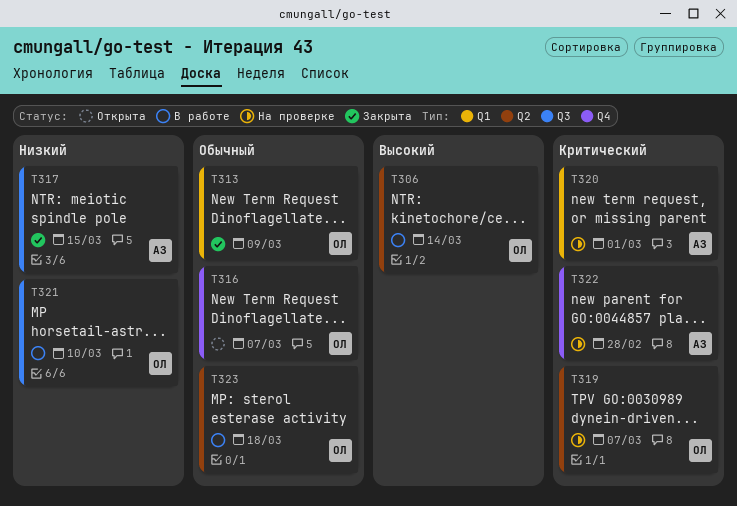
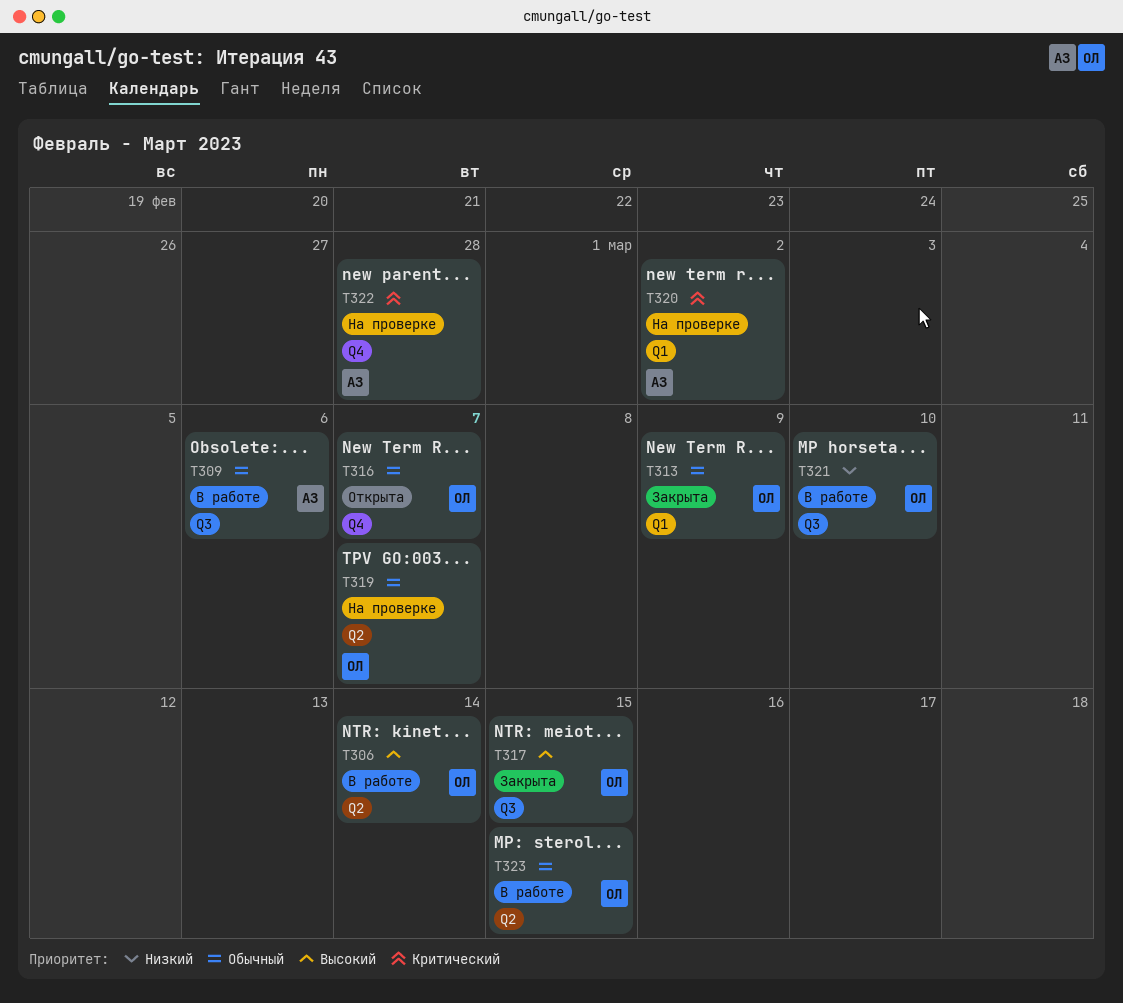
T309: none -> present
T317, owner: АЗ -> ОЛ
T317, priority: Низкий -> Высокий
T319, priority: Критический -> Обычный
T320, due: Mar 1 -> Mar 2
T323, due: Mar 18 -> Mar 15

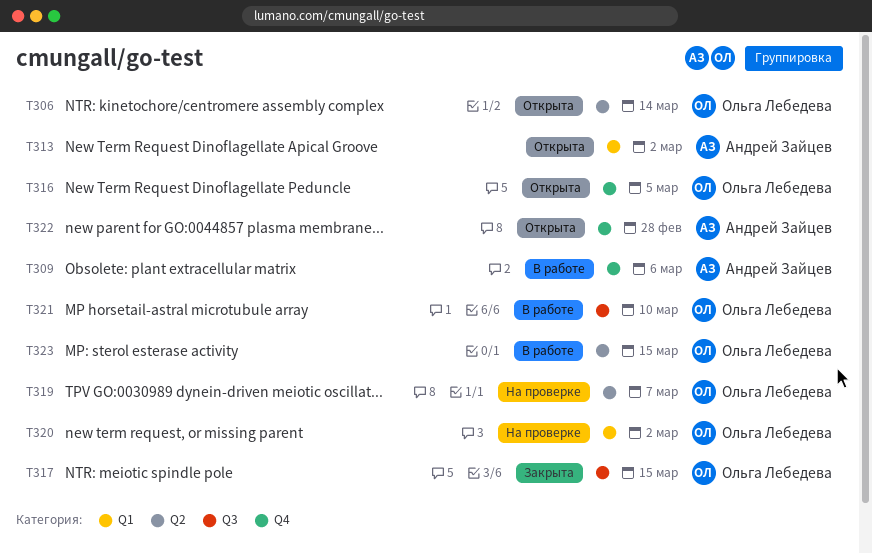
T306, status: В работе -> Открыта
T309, label: Q3 -> Q4
T313, status: Закрыта -> Открыта
T313, owner: Ольга Лебедева -> Андрей Зайцев
T313, due: Mar 9 -> Mar 2
T316, due: Mar 7 -> Mar 5
T320, owner: Андрей Зайцев -> Ольга Лебедева
T322, status: На проверке -> Открыта

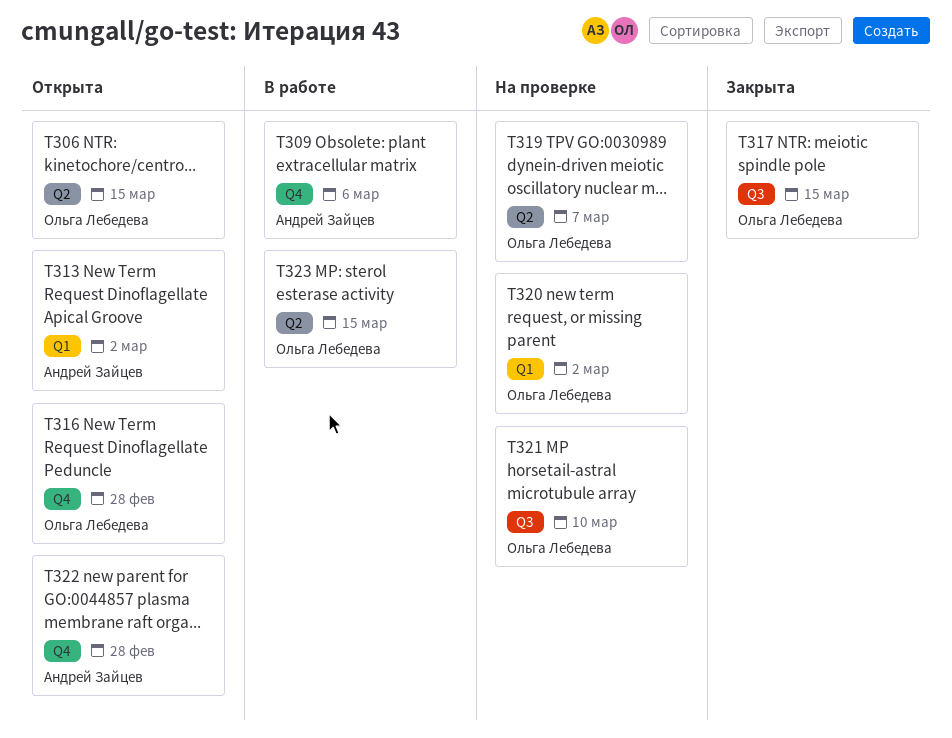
T306, due: Mar 14 -> Mar 15
T316, due: Mar 5 -> Feb 28
T321, status: В работе -> На проверке

